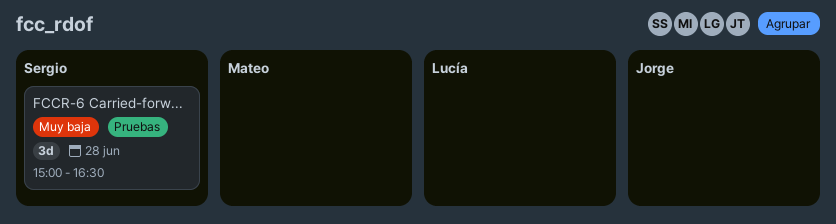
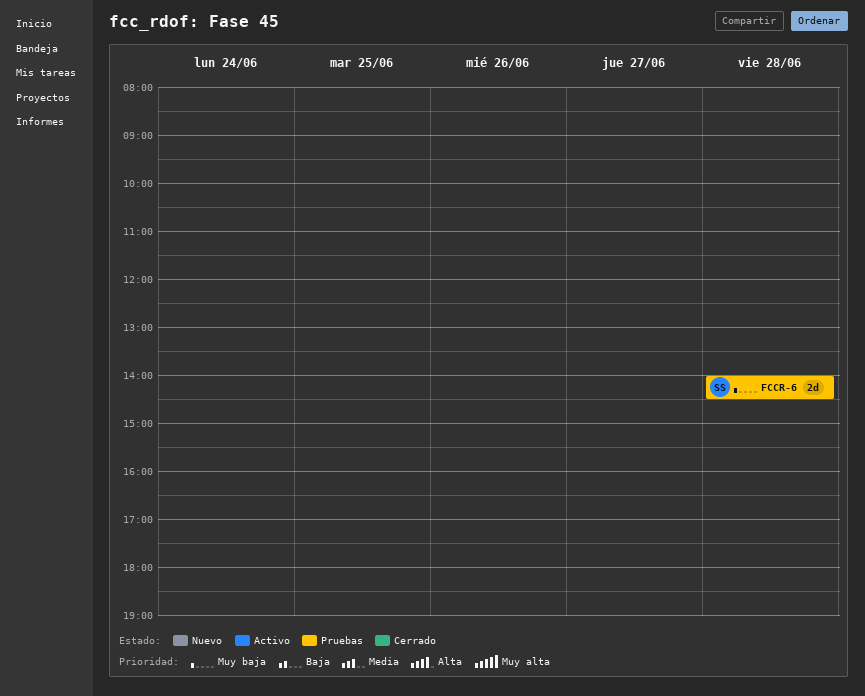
FCCR-6, estimate: 3d -> 2d
FCCR-6, begins: 15:00 -> 14:00
FCCR-6, ends: 16:30 -> 14:30

